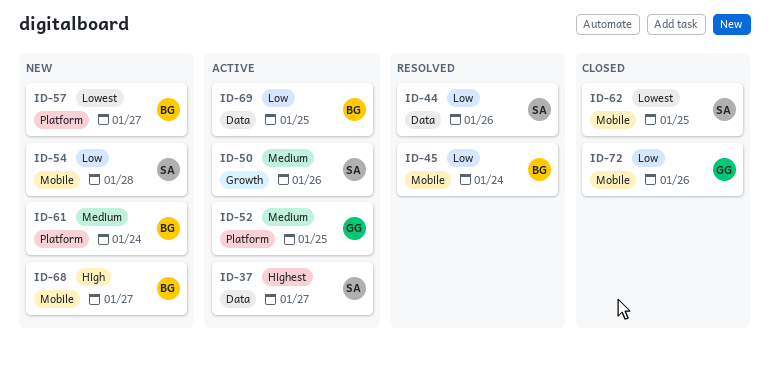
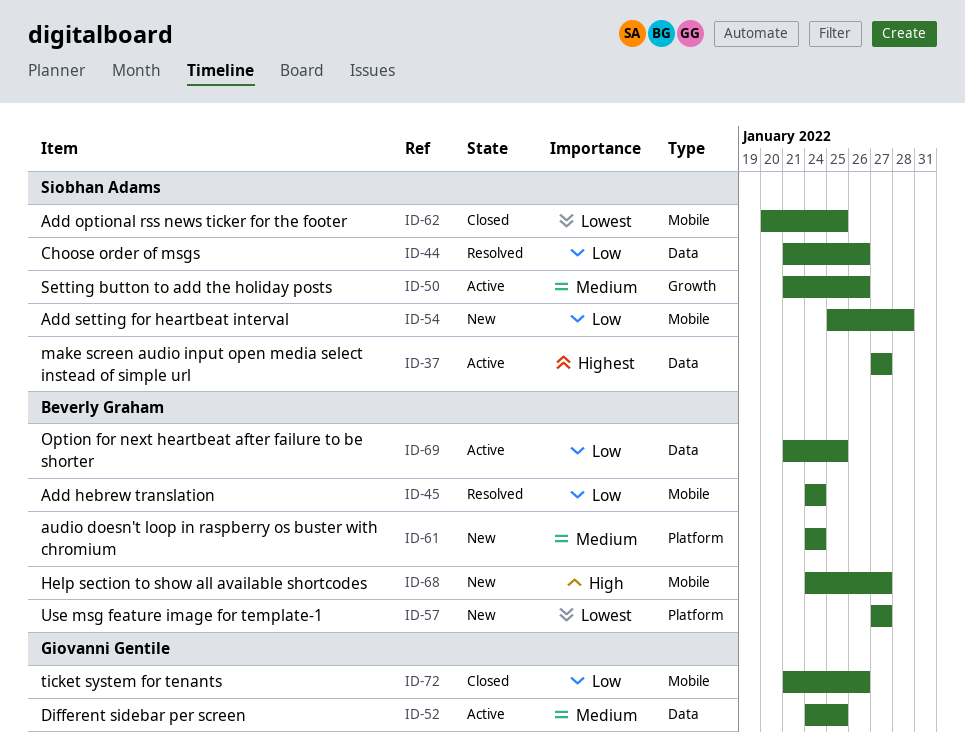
ID-52, label: Platform -> Data

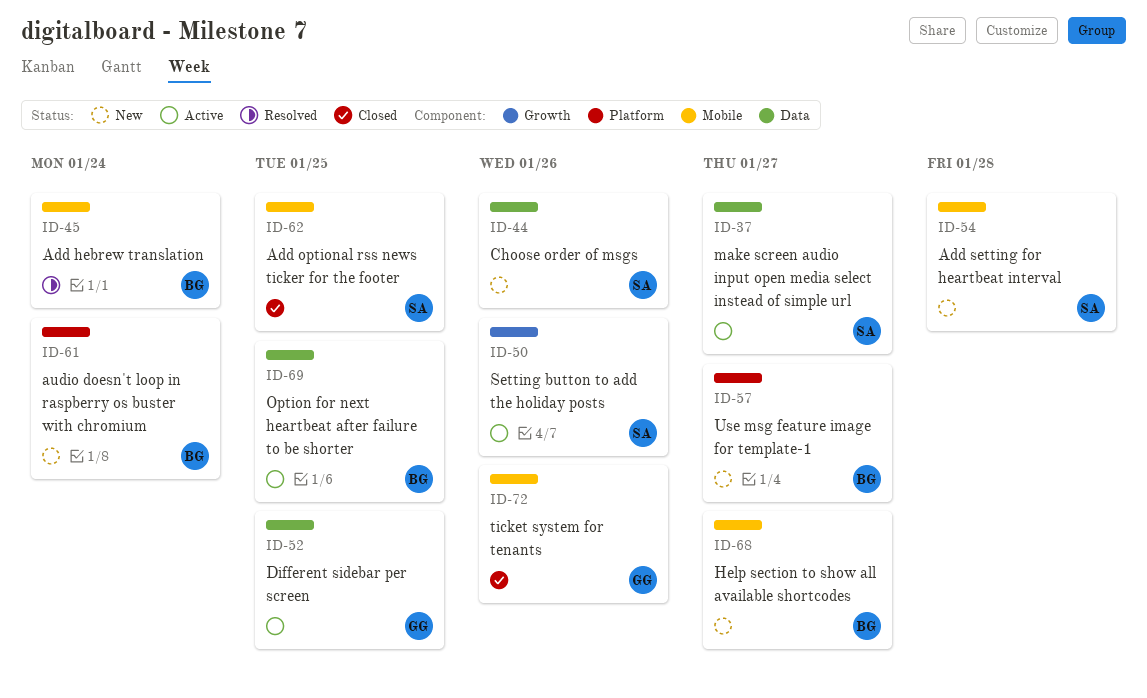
ID-44, status: Resolved -> New

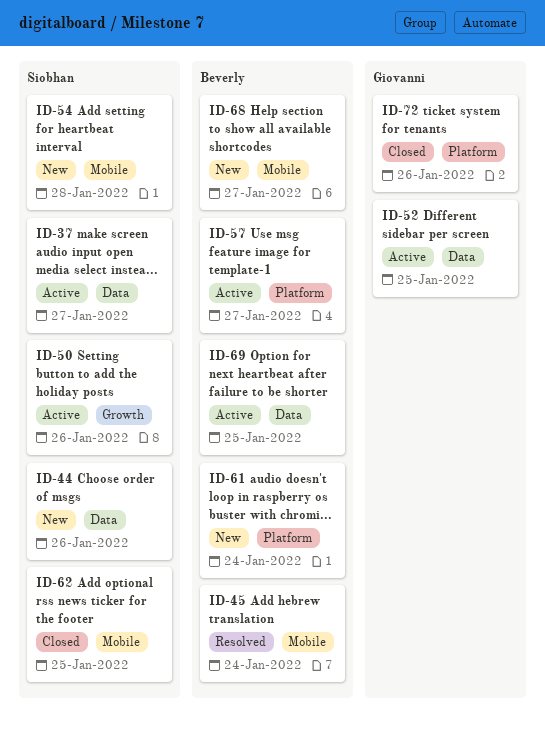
ID-57, status: New -> Active
ID-72, label: Mobile -> Platform

